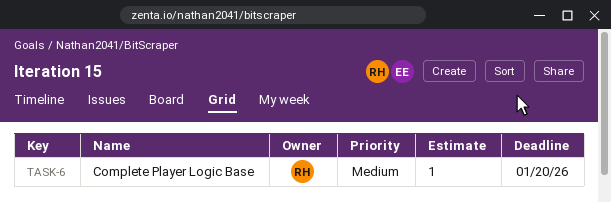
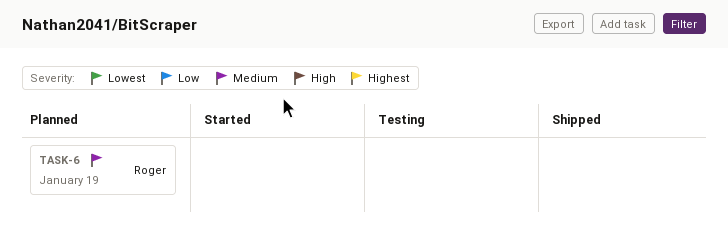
TASK-6, due: Jan 20 -> Jan 19

